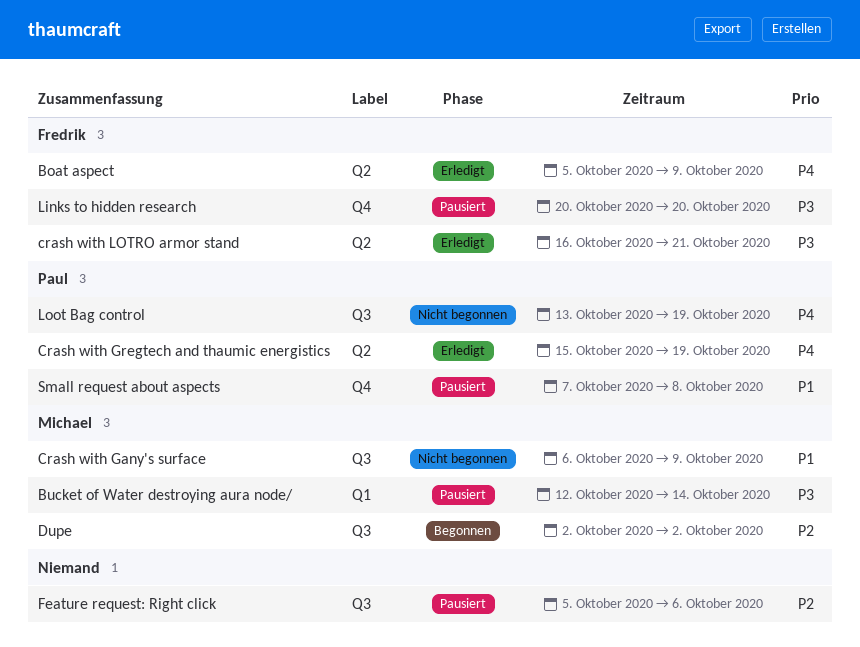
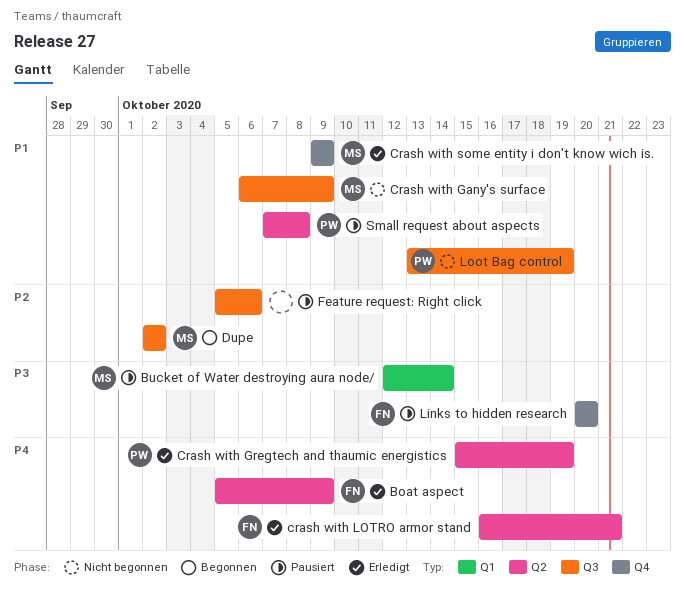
crash with LOTRO armor stand, priority: P3 -> P4
Crash with some entity i don't know wich is.: none -> present
Loot Bag control, priority: P4 -> P1
Small request about aspects, label: Q4 -> Q2

